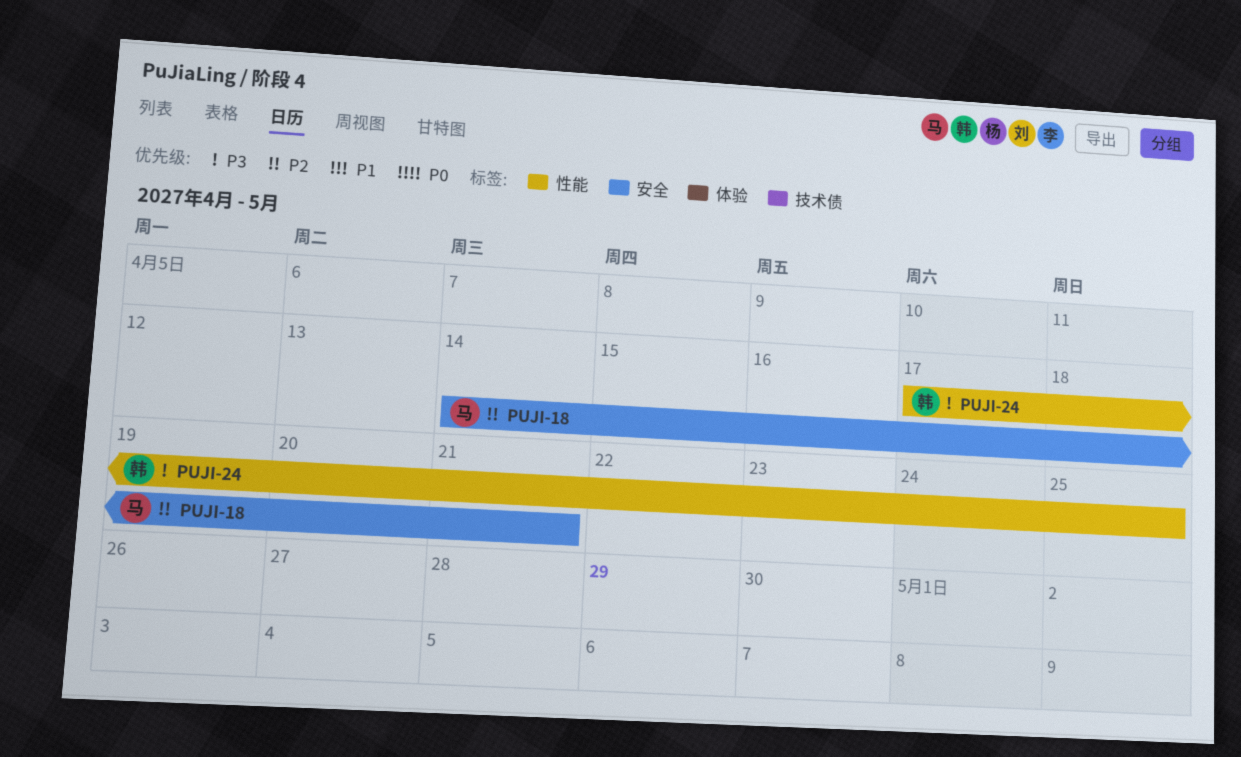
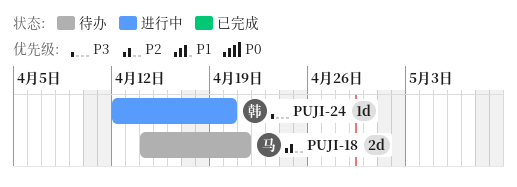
PUJI-24, start: Apr 17 -> Apr 12
PUJI-24, due: Apr 25 -> Apr 20

